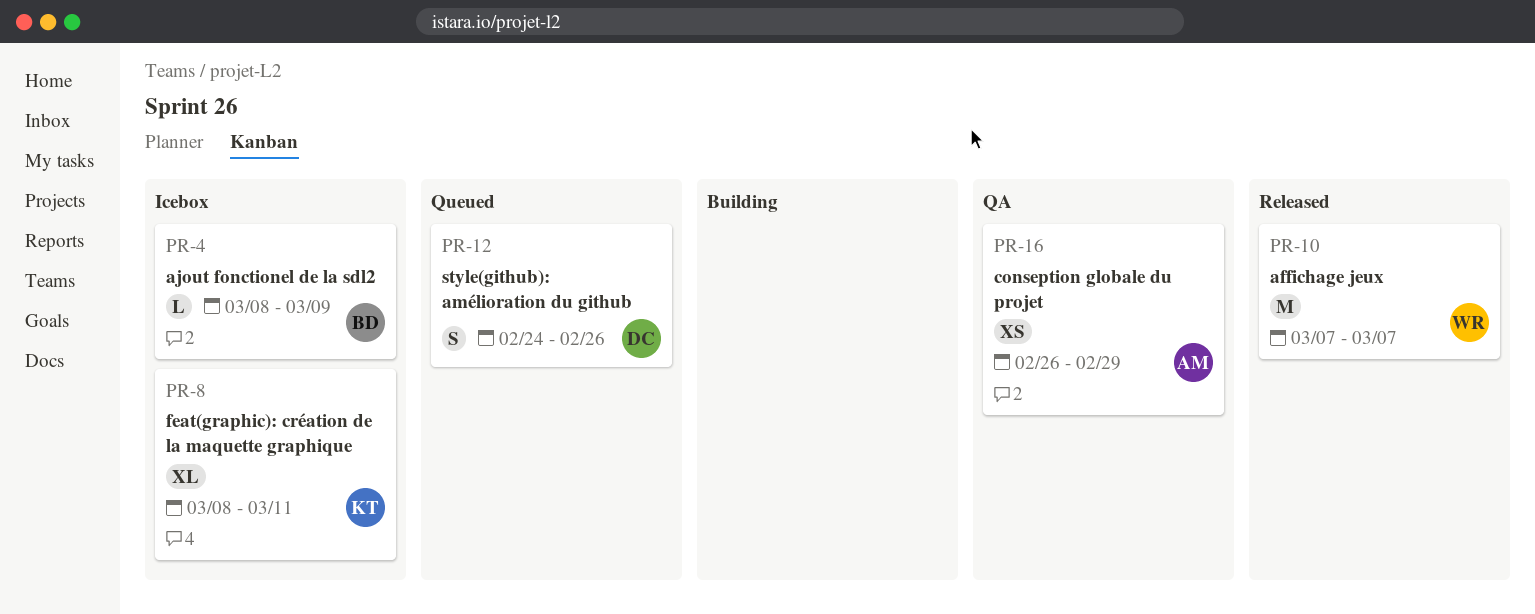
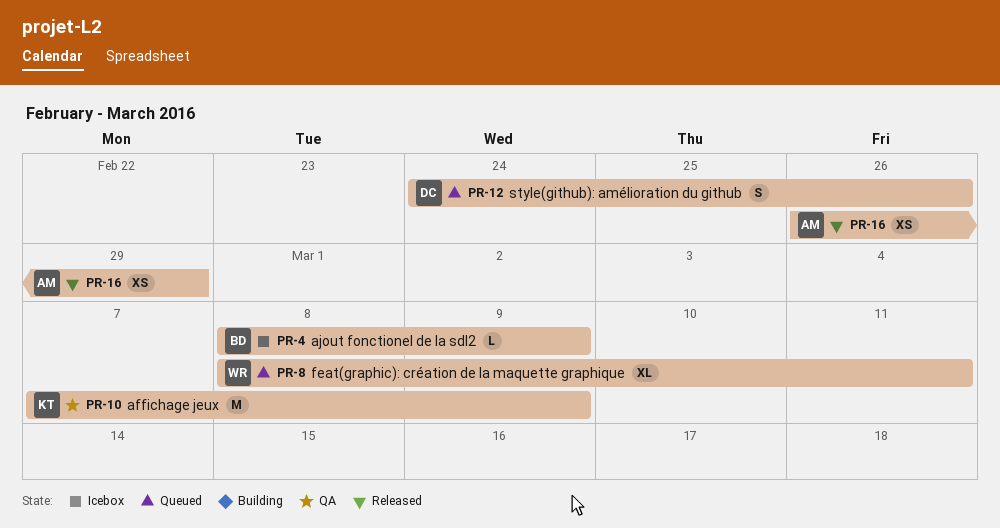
PR-8, status: Icebox -> Queued
PR-8, owner: KT -> WR
PR-10, status: Released -> QA
PR-10, owner: WR -> KT
PR-10, due: Mar 7 -> Mar 9
PR-16, status: QA -> Released

